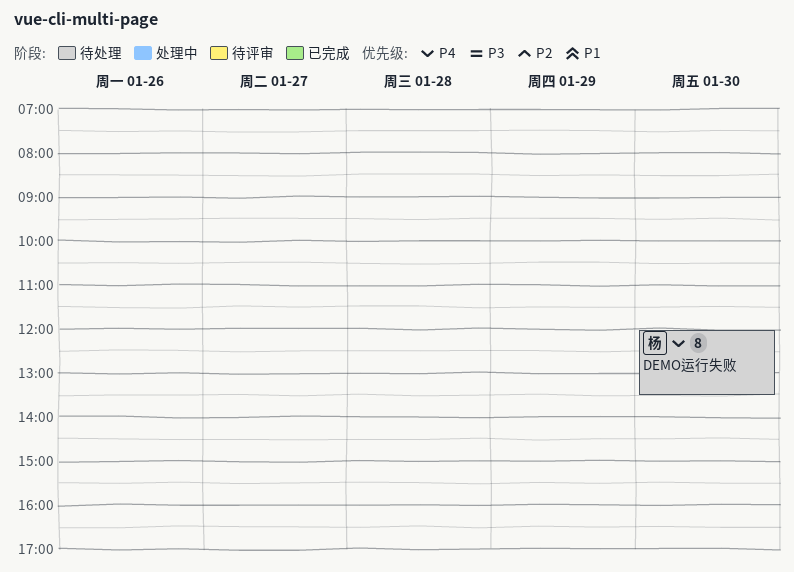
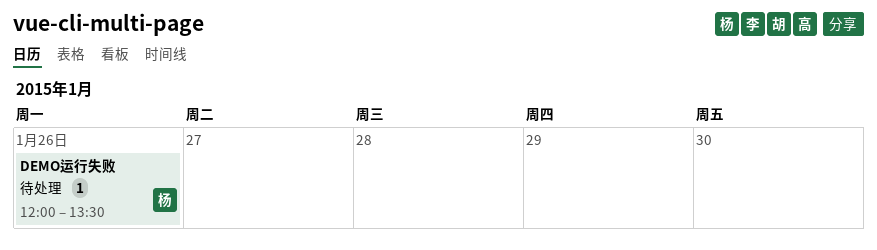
DEMO运行失败, estimate: 8 -> 1
DEMO运行失败, day: Jan 30 -> Jan 26

